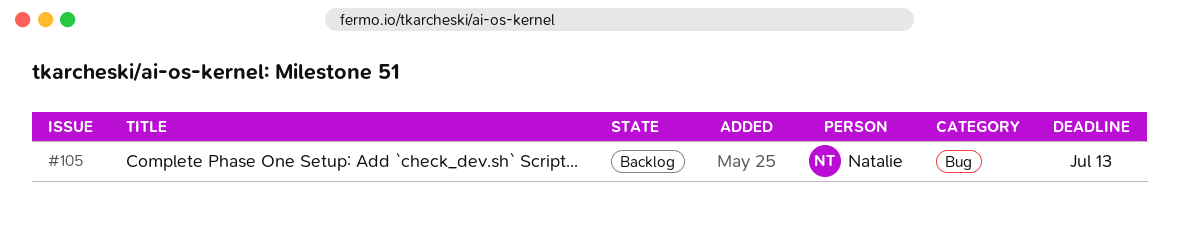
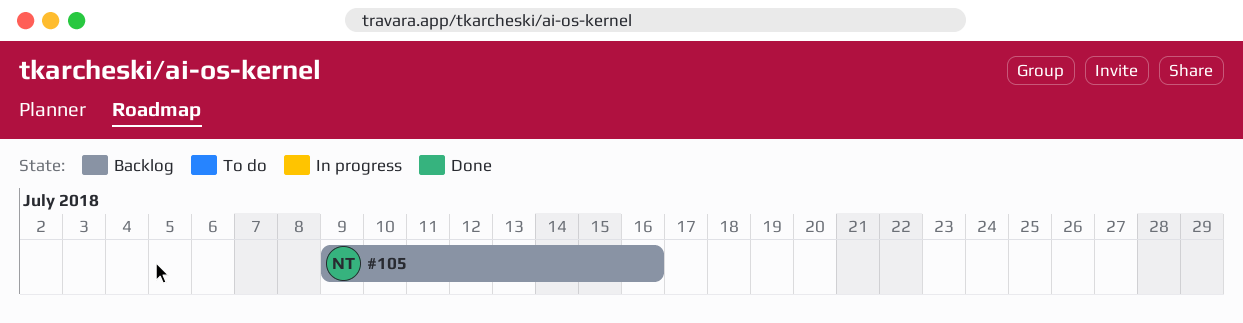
#105, due: Jul 13 -> Jul 16

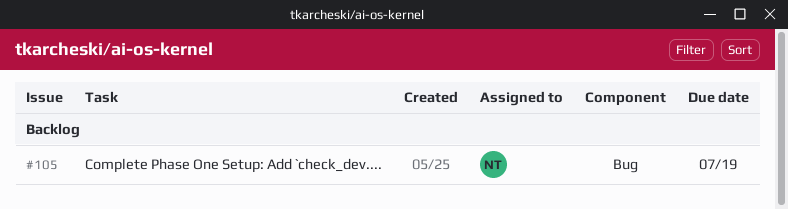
#105, due: Jul 16 -> Jul 19

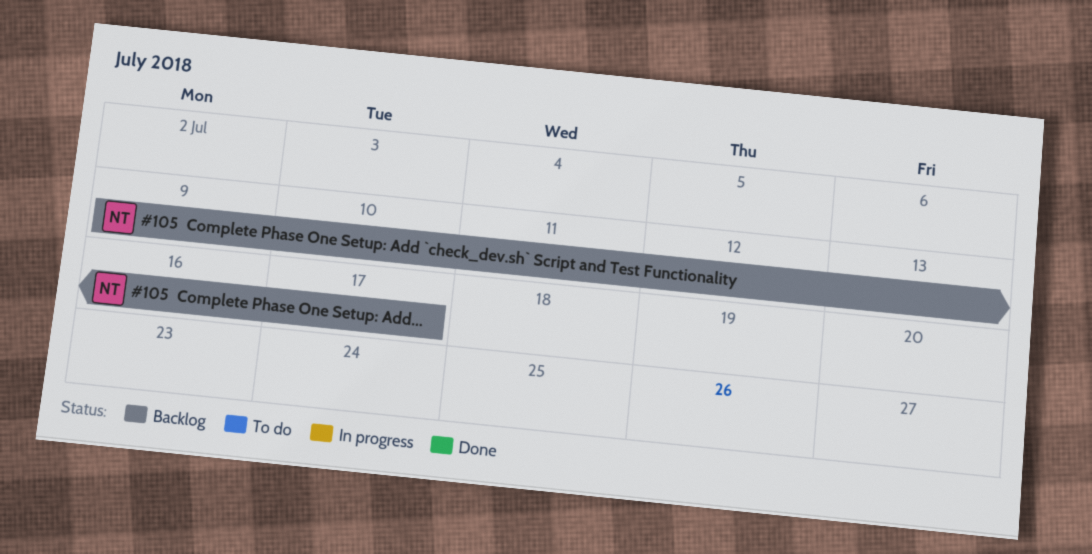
#105, due: Jul 19 -> Jul 17

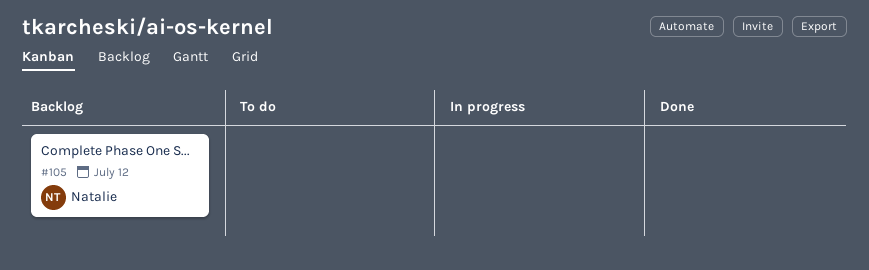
#105, due: Jul 17 -> Jul 12

